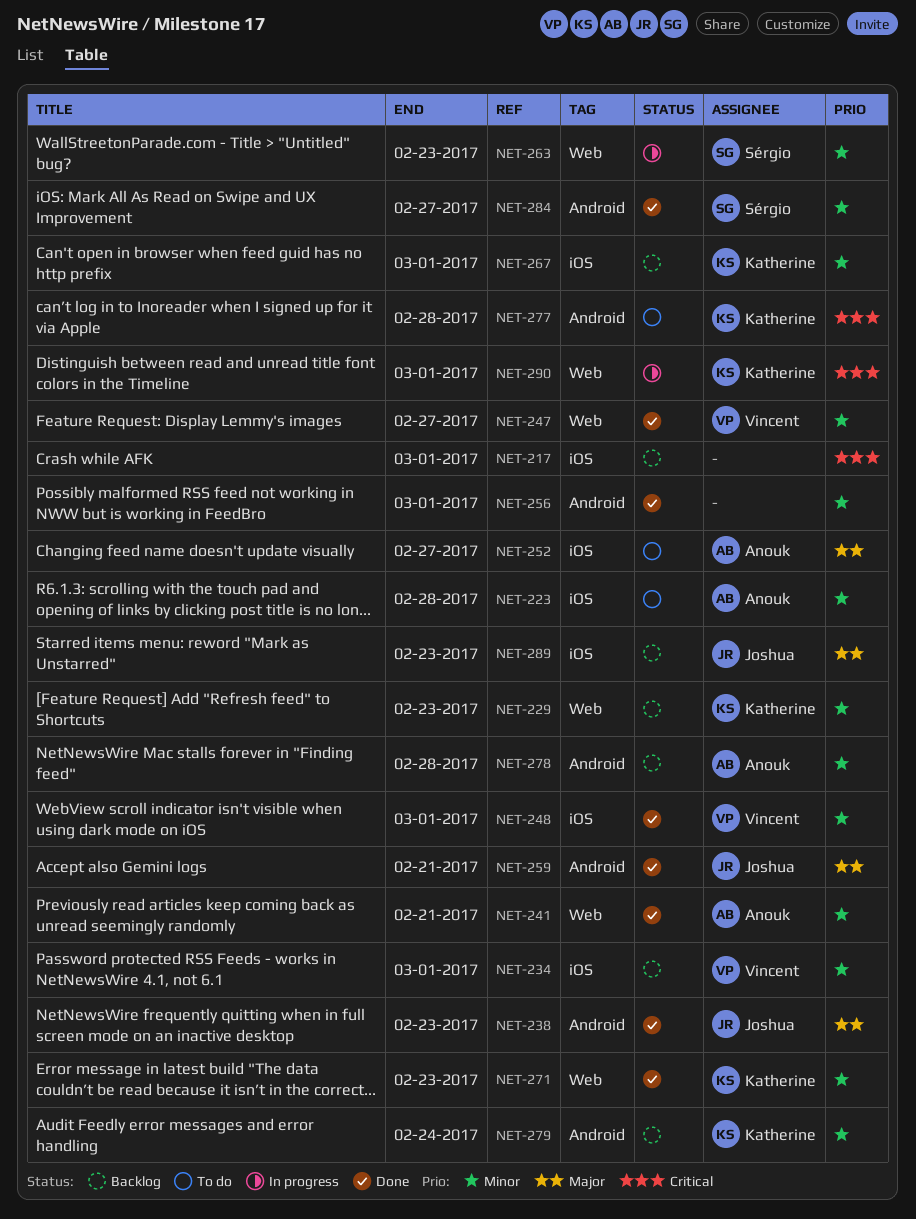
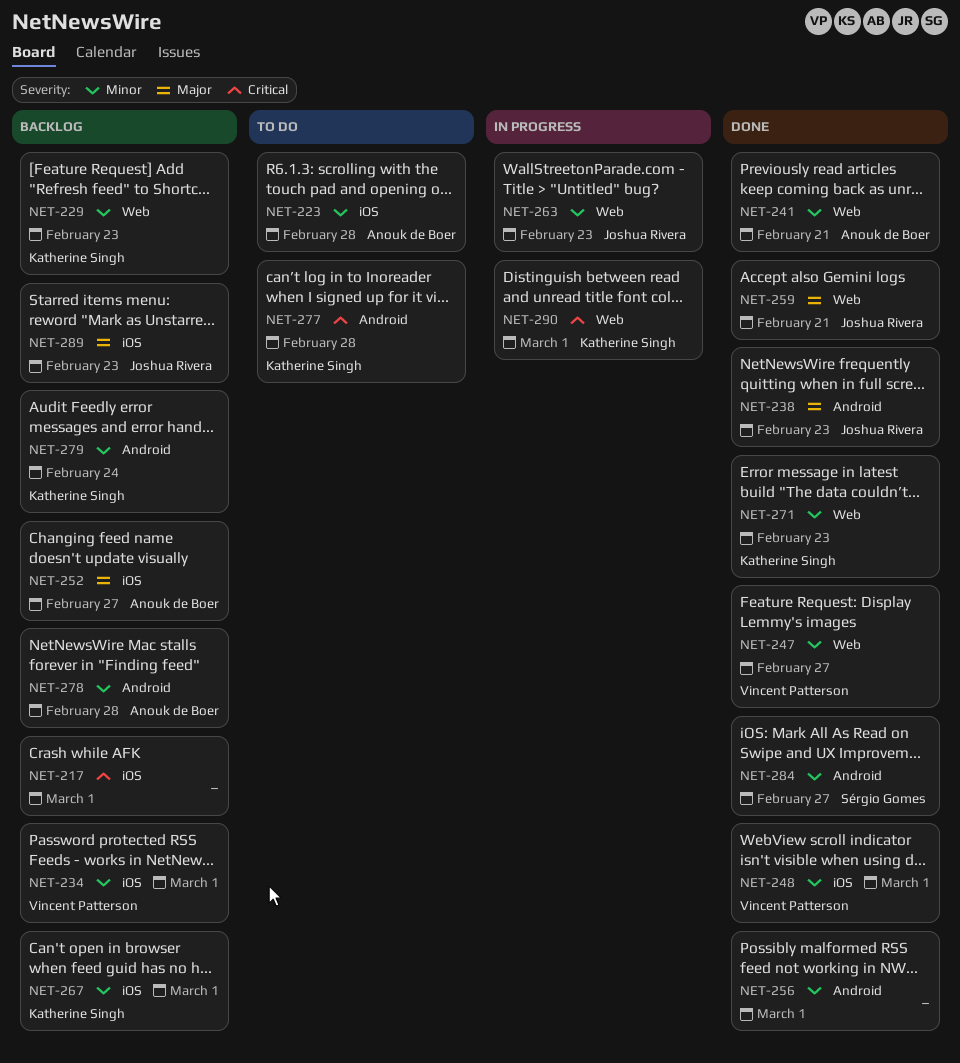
NET-252, status: To do -> Backlog
NET-259, label: Android -> Web
NET-263, owner: Sérgio Gomes -> Joshua Rivera

